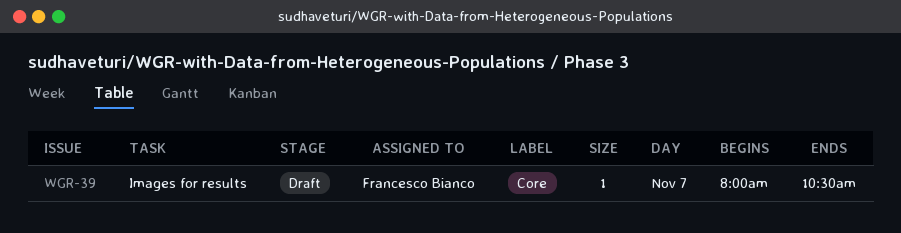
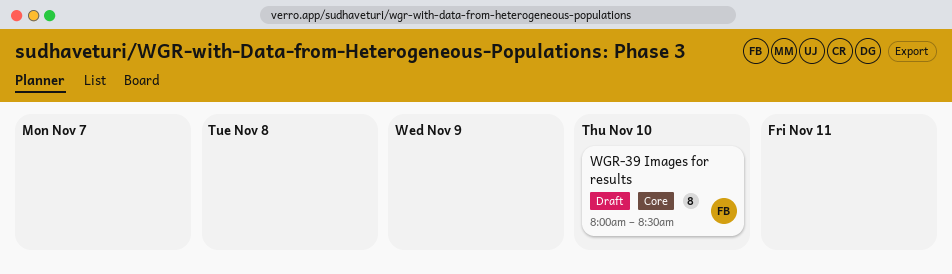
WGR-39, estimate: 1 -> 8
WGR-39, day: Nov 7 -> Nov 10
WGR-39, ends: 10:30 -> 08:30

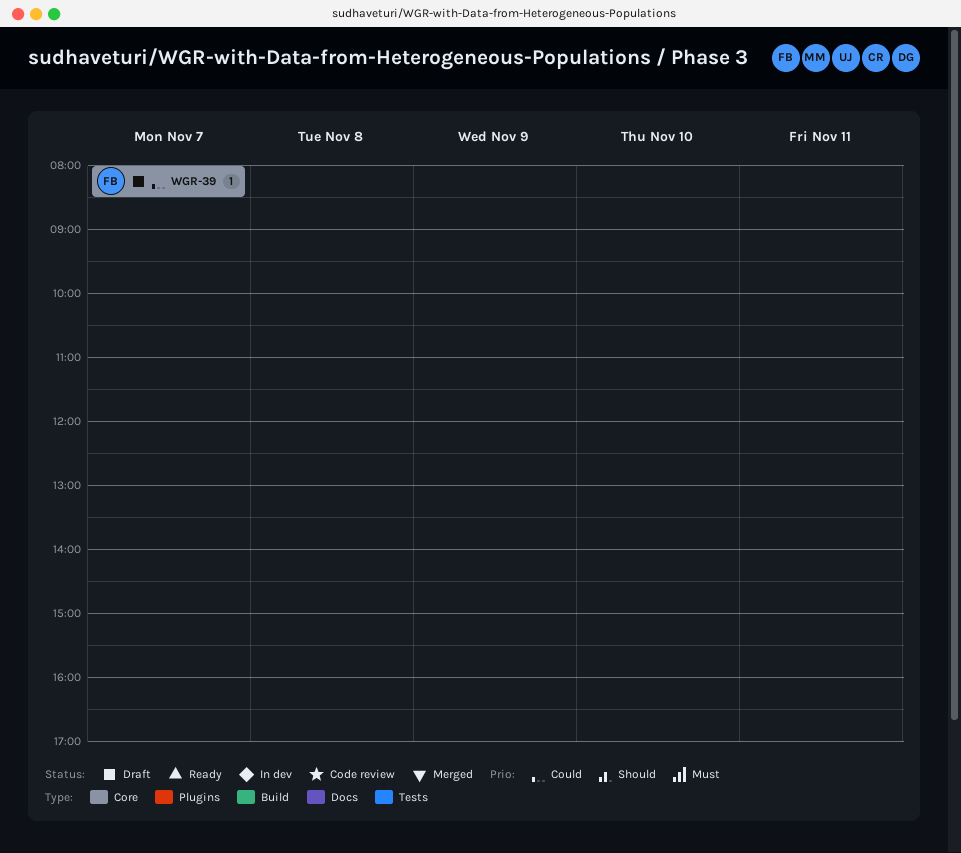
WGR-39, estimate: 8 -> 1
WGR-39, day: Nov 10 -> Nov 7

